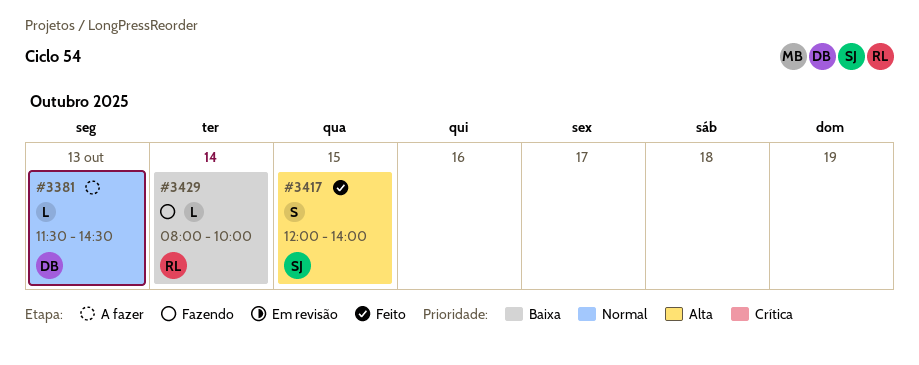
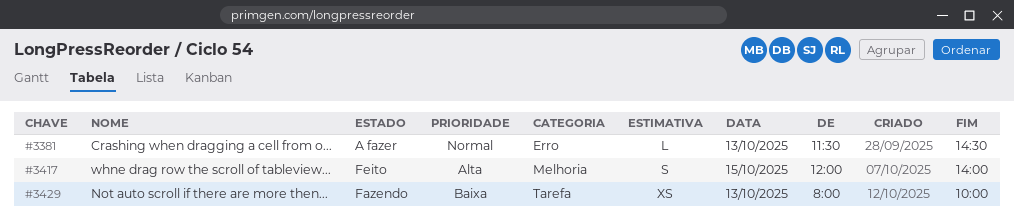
#3429, estimate: L -> XS
#3429, day: Oct 14 -> Oct 13

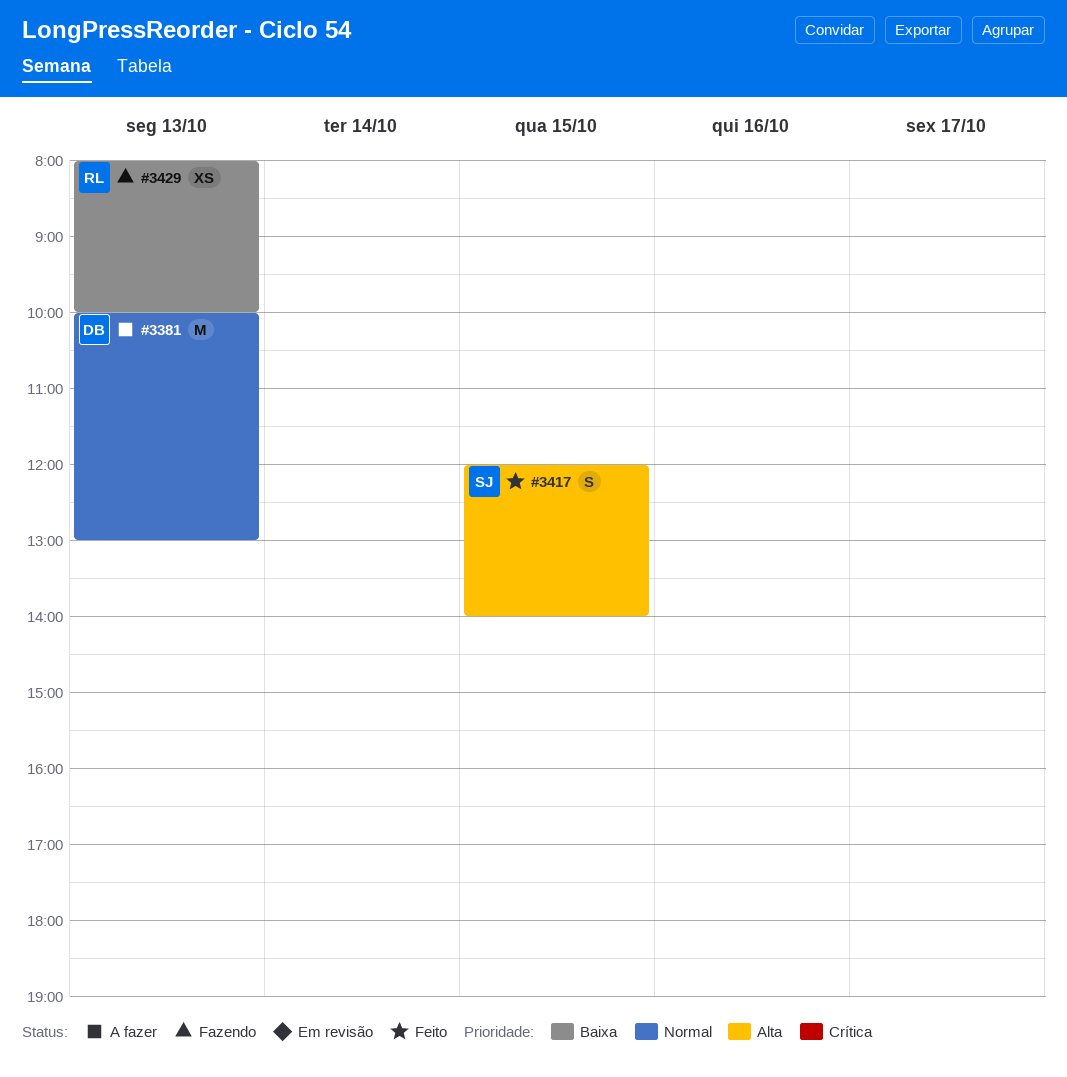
#3381, estimate: L -> M
#3381, begins: 11:30 -> 10:00
#3381, ends: 14:30 -> 13:00

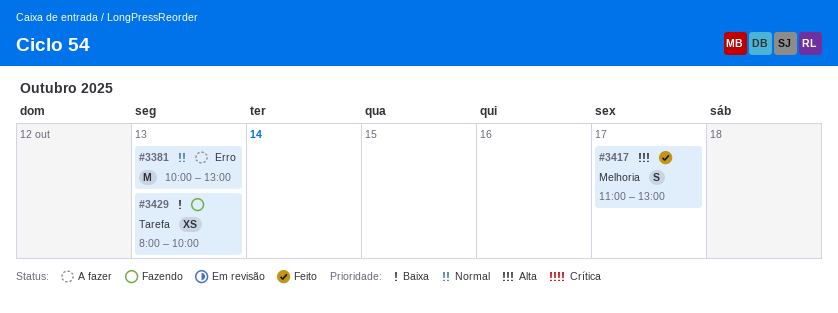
#3417, day: Oct 15 -> Oct 17
#3417, begins: 12:00 -> 11:00
#3417, ends: 14:00 -> 13:00

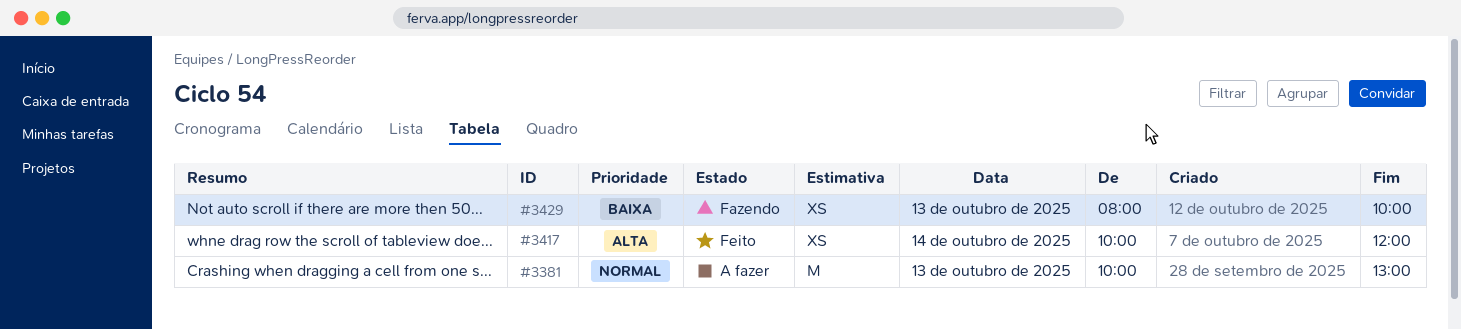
#3417, estimate: S -> XS
#3417, day: Oct 17 -> Oct 14
#3417, begins: 11:00 -> 10:00
#3417, ends: 13:00 -> 12:00

